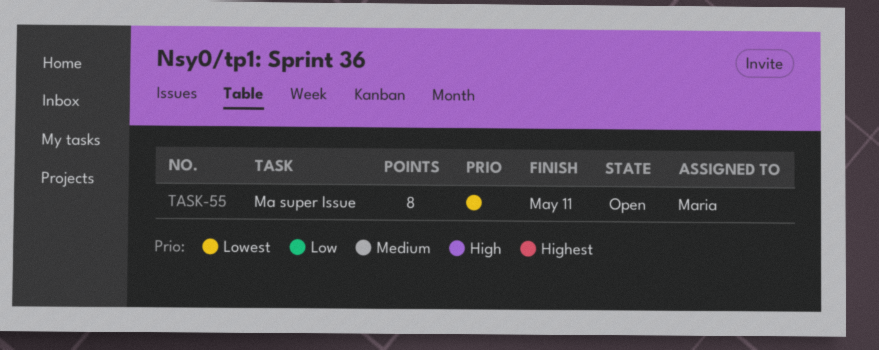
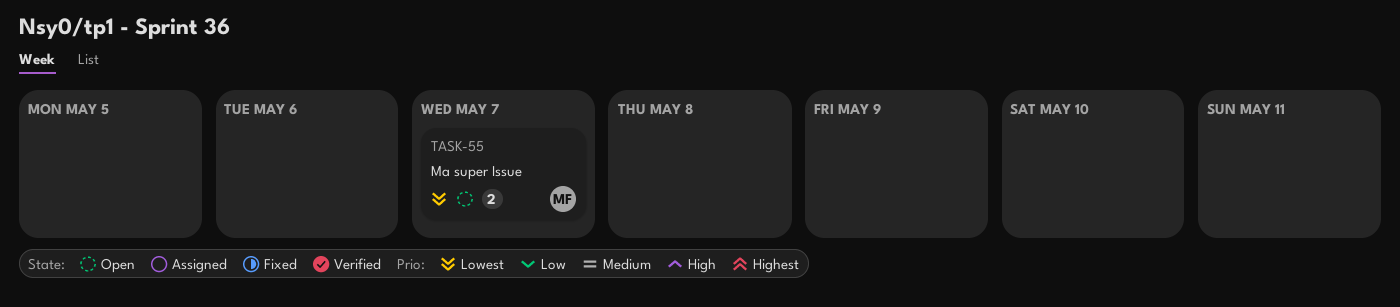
TASK-55, estimate: 8 -> 2
TASK-55, due: May 11 -> May 7

